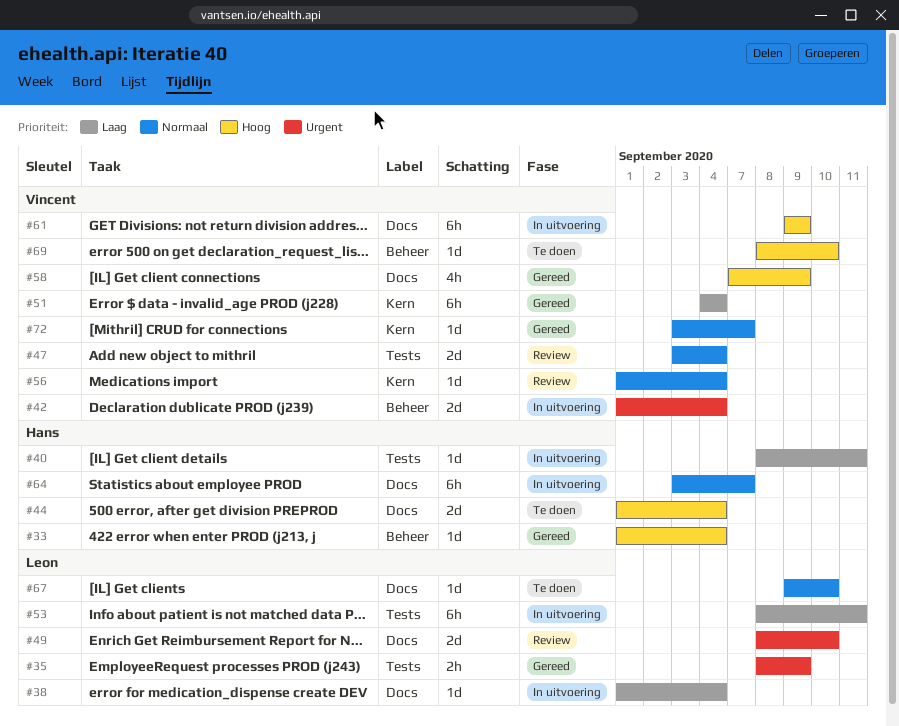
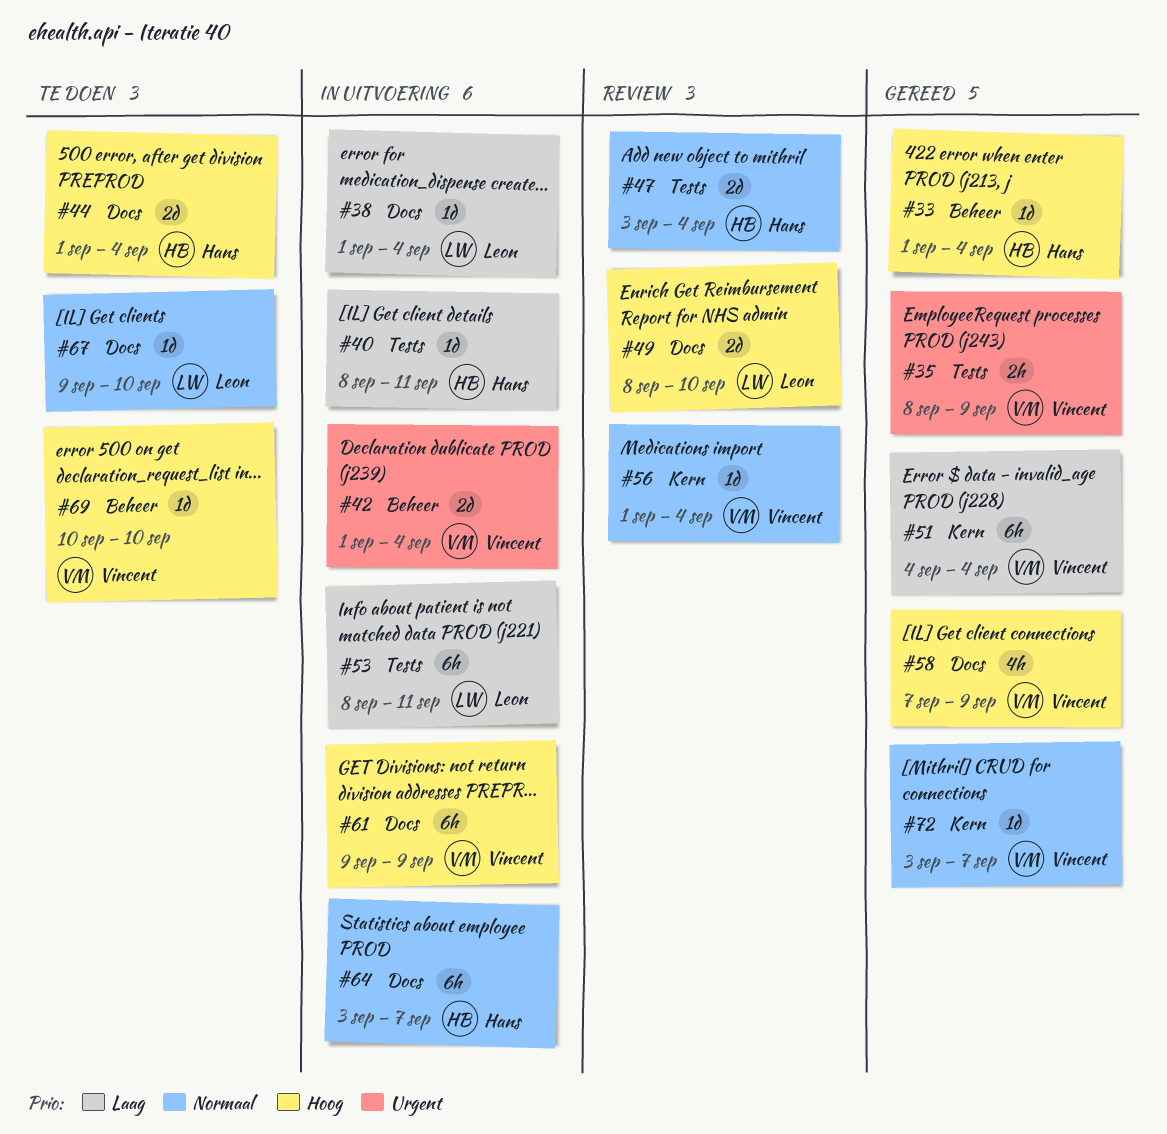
#35, owner: Leon -> Vincent
#47, owner: Vincent -> Hans
#49, priority: Urgent -> Hoog
#69, start: Sep 8 -> Sep 10

